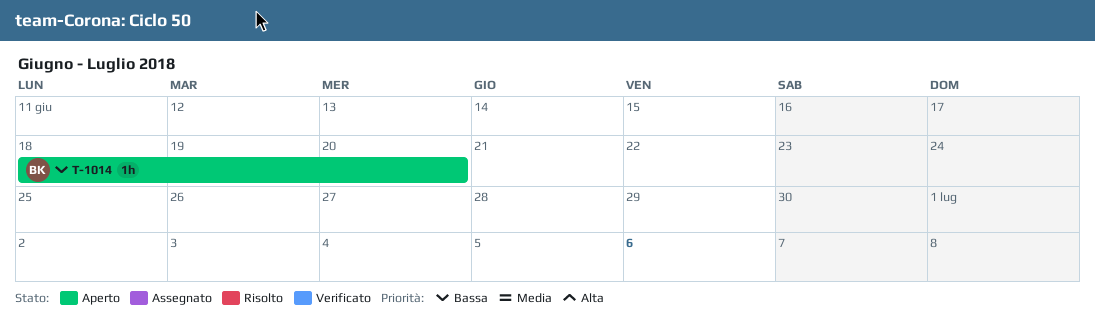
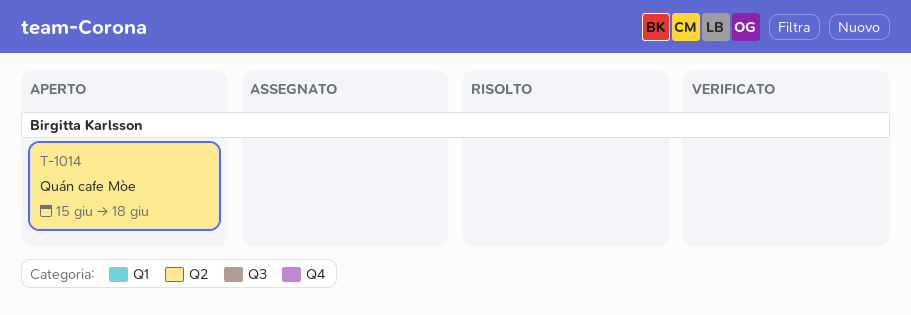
T-1014, start: Jun 18 -> Jun 15
T-1014, due: Jun 20 -> Jun 18

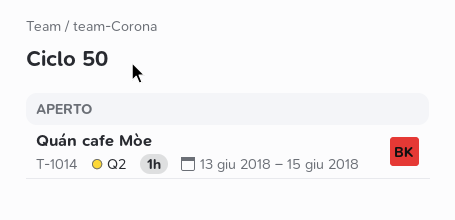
T-1014, start: Jun 15 -> Jun 13
T-1014, due: Jun 18 -> Jun 15

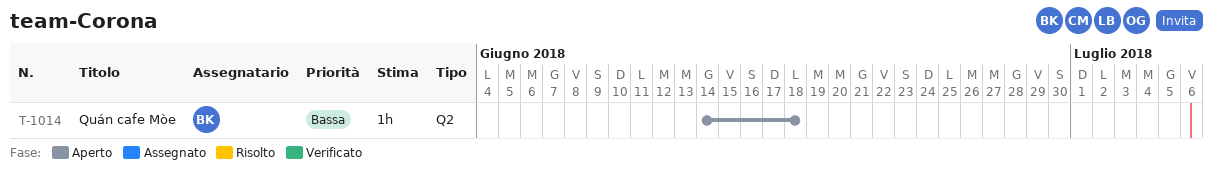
T-1014, start: Jun 13 -> Jun 14
T-1014, due: Jun 15 -> Jun 18

